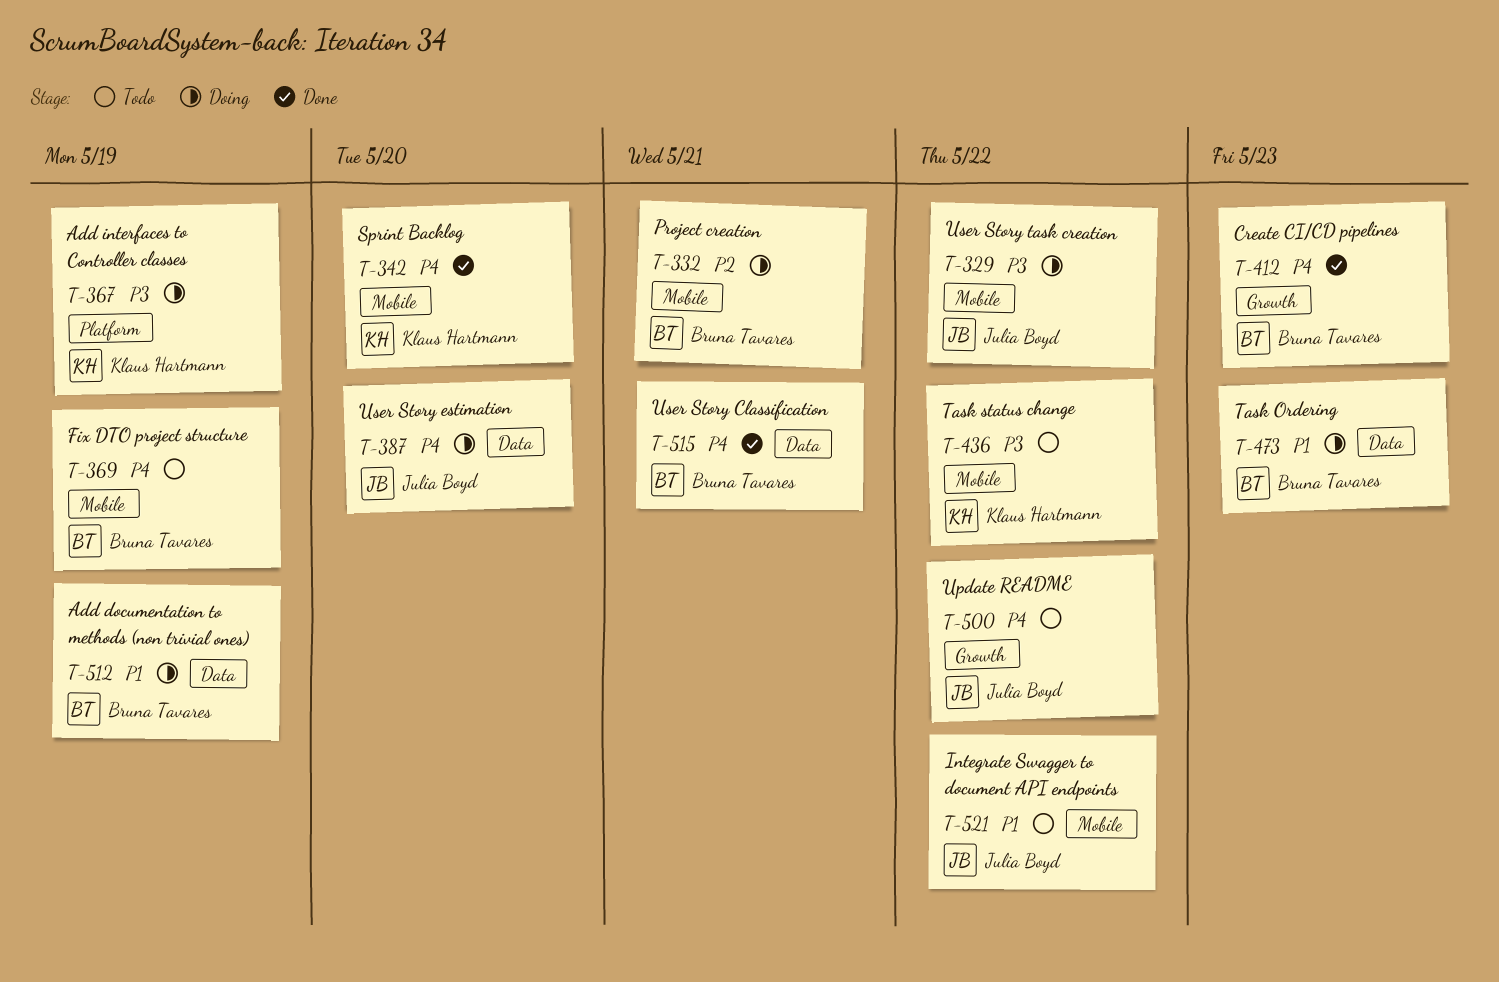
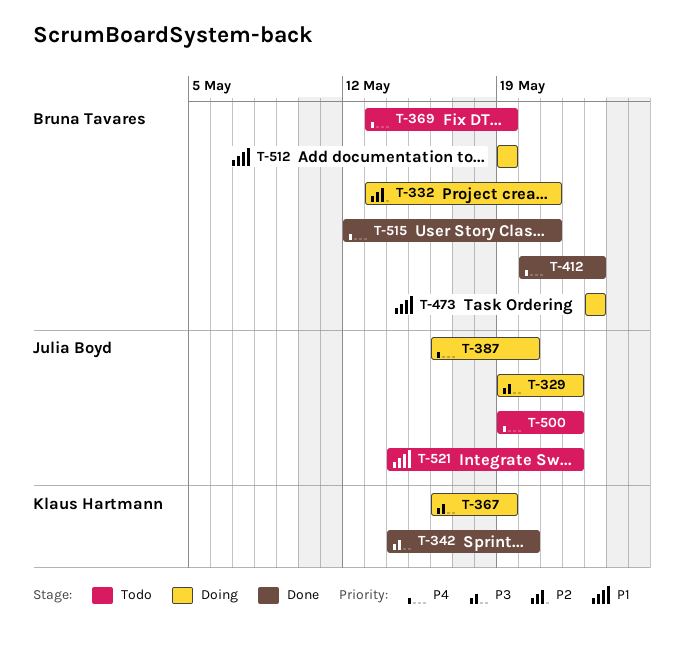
T-342, priority: P4 -> P3
T-436: present -> none

